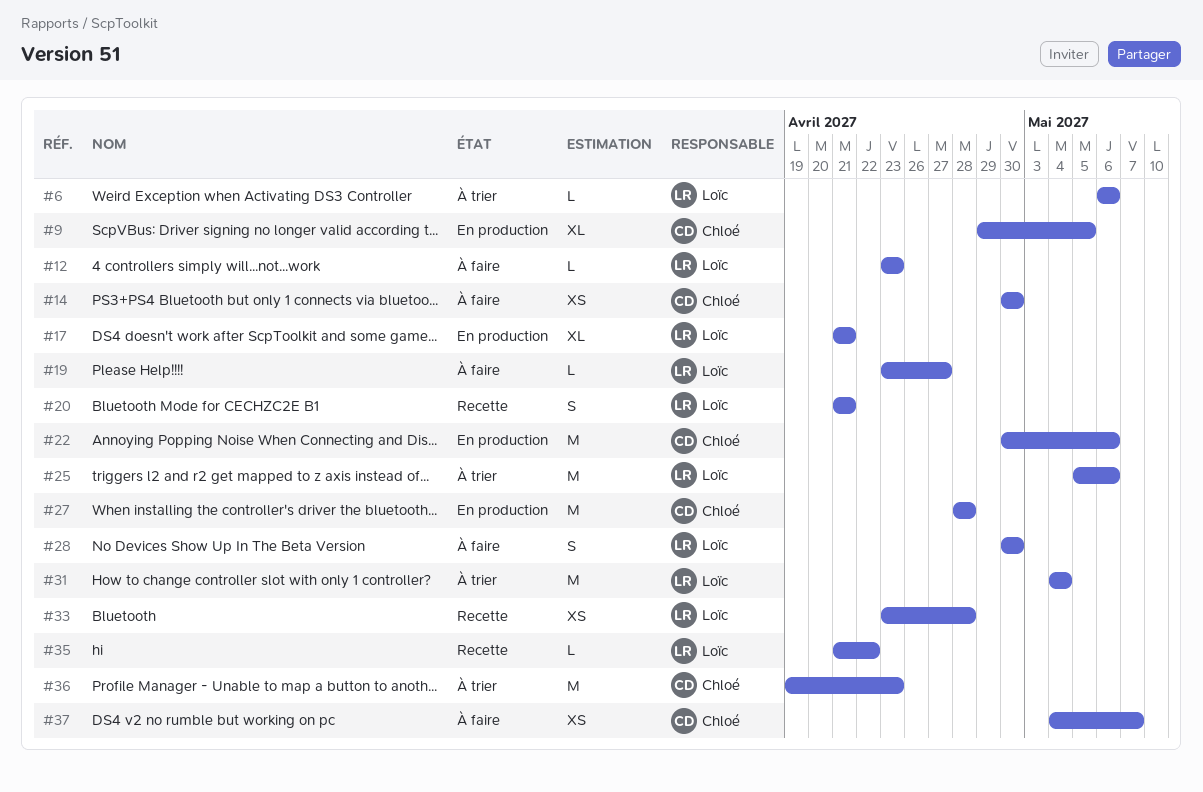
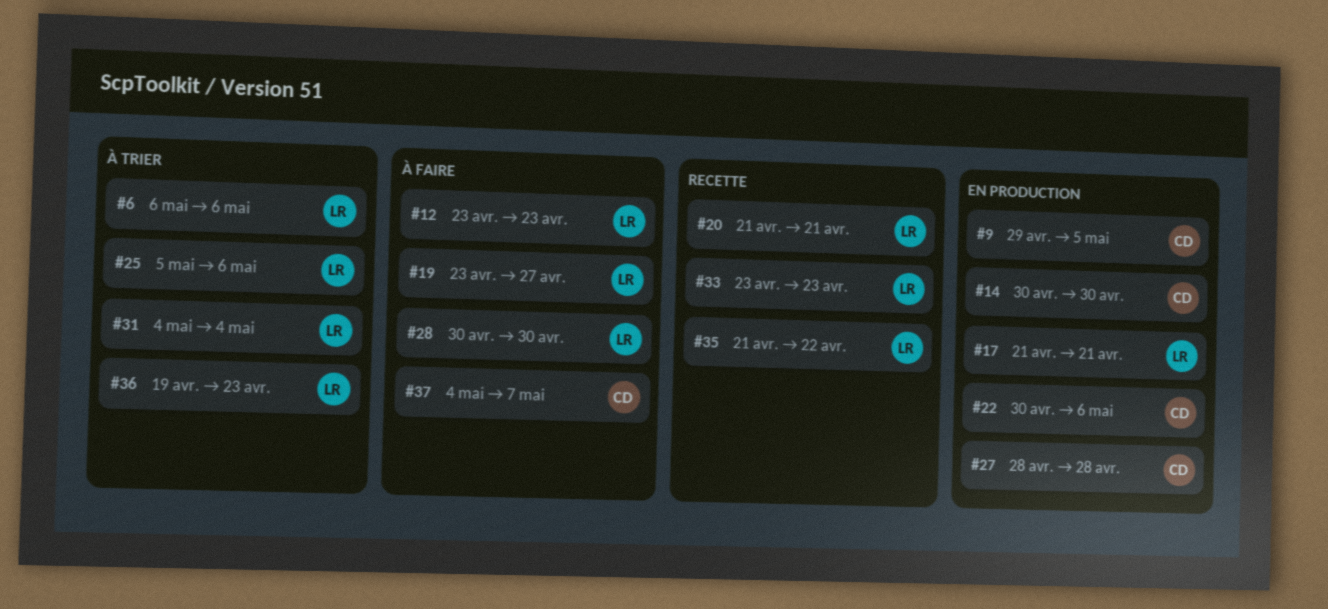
#14, status: À faire -> En production
#33, due: Apr 28 -> Apr 23
#36, owner: Chloé -> Loïc

